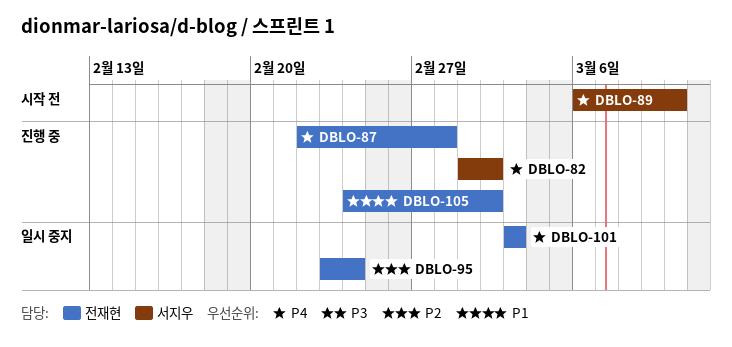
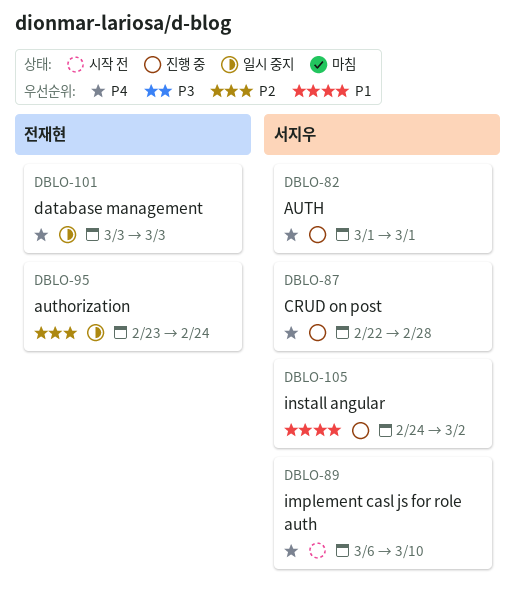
DBLO-82, due: Mar 2 -> Mar 1
DBLO-87, owner: 전재현 -> 서지우
DBLO-105, owner: 전재현 -> 서지우

